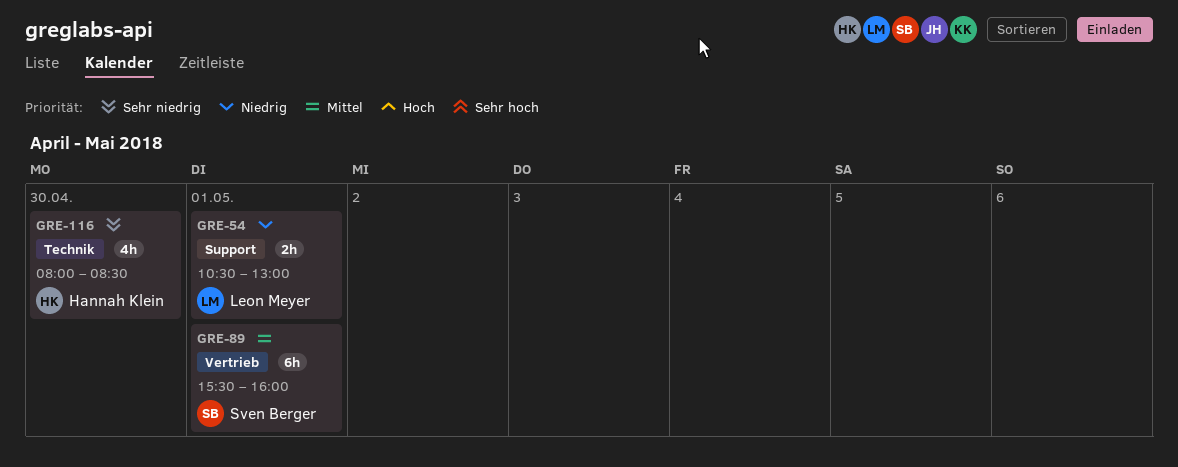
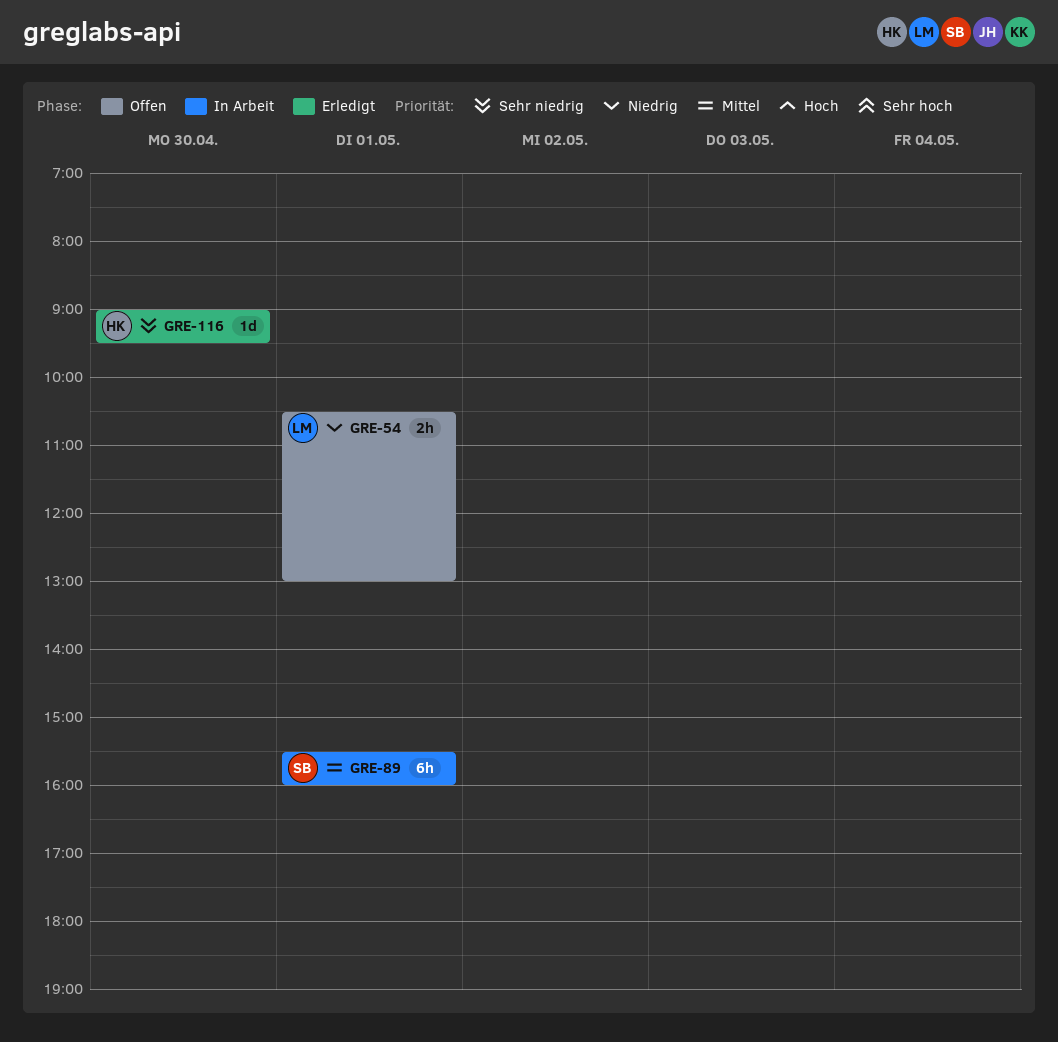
GRE-116, estimate: 4h -> 1d
GRE-116, begins: 08:00 -> 09:00
GRE-116, ends: 08:30 -> 09:30

